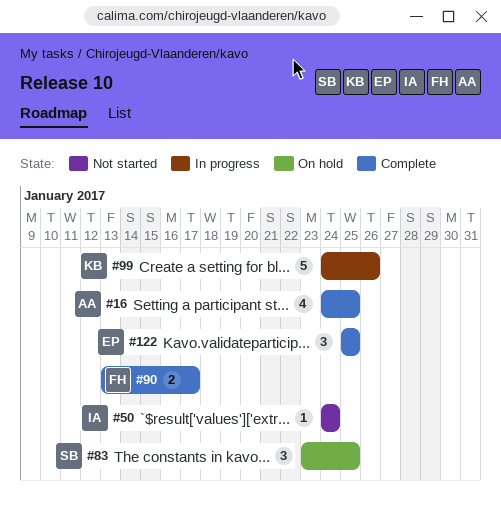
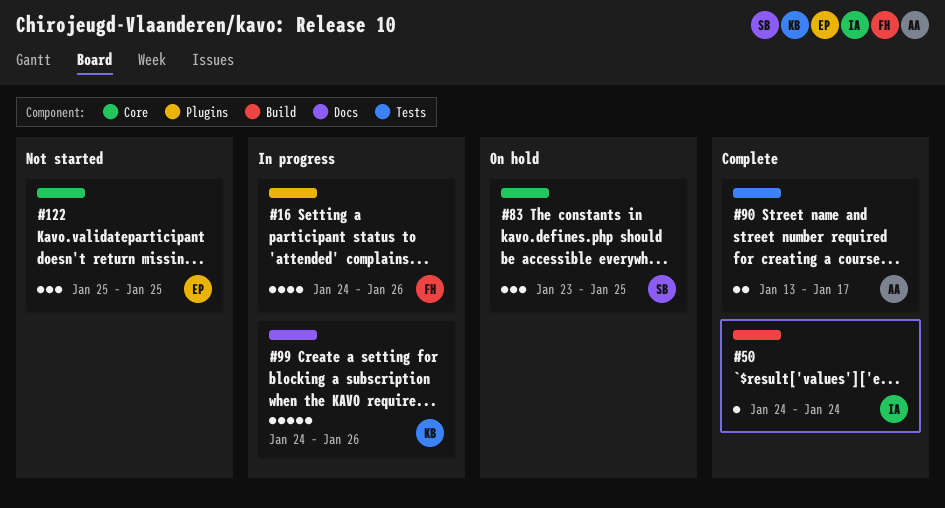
#16, status: Complete -> In progress
#16, owner: AA -> FH
#16, due: Jan 25 -> Jan 26
#50, status: Not started -> Complete
#90, owner: FH -> AA
#122, status: Complete -> Not started

